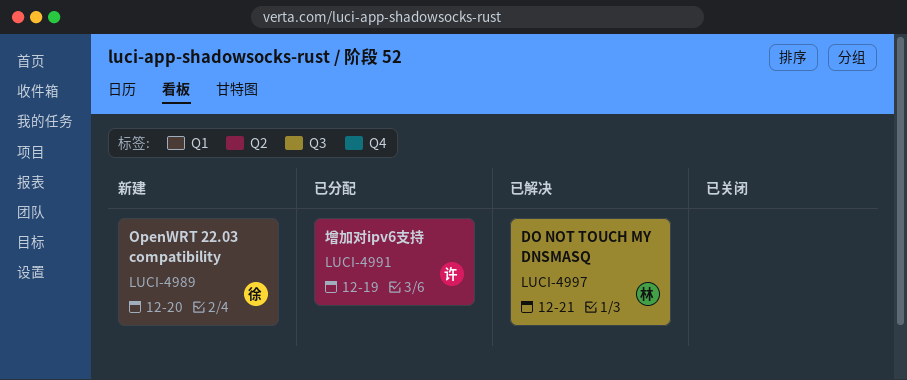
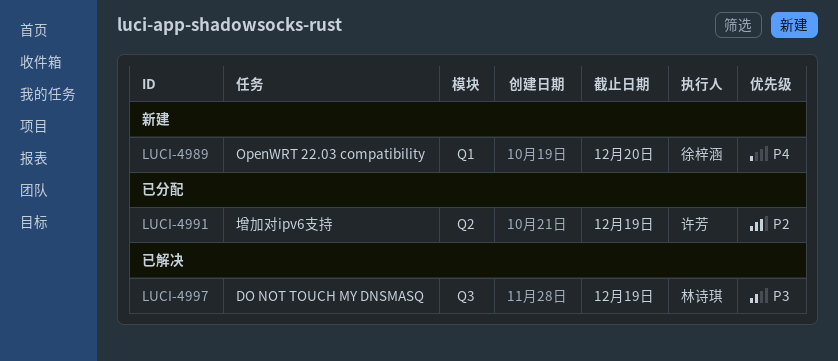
LUCI-4997, due: Dec 21 -> Dec 19

